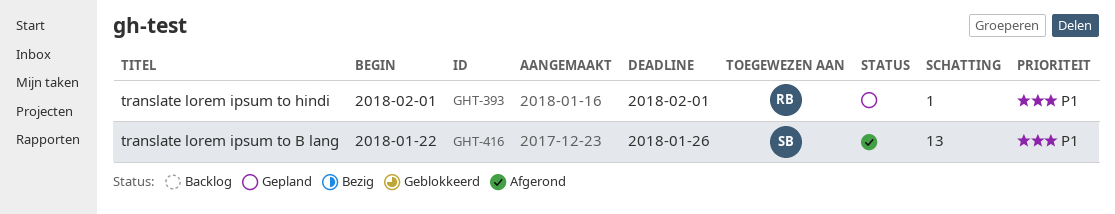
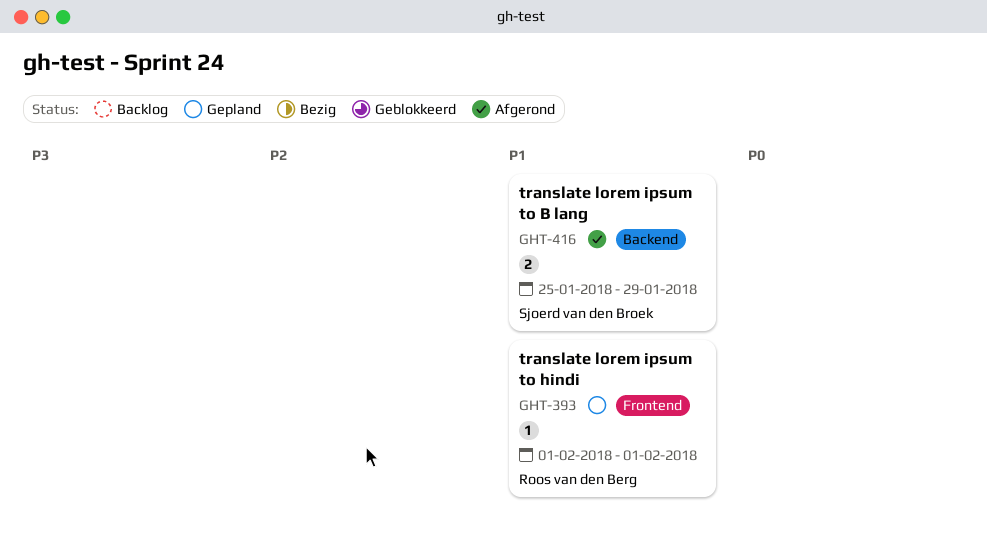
GHT-416, estimate: 13 -> 2
GHT-416, start: Jan 22 -> Jan 25
GHT-416, due: Jan 26 -> Jan 29

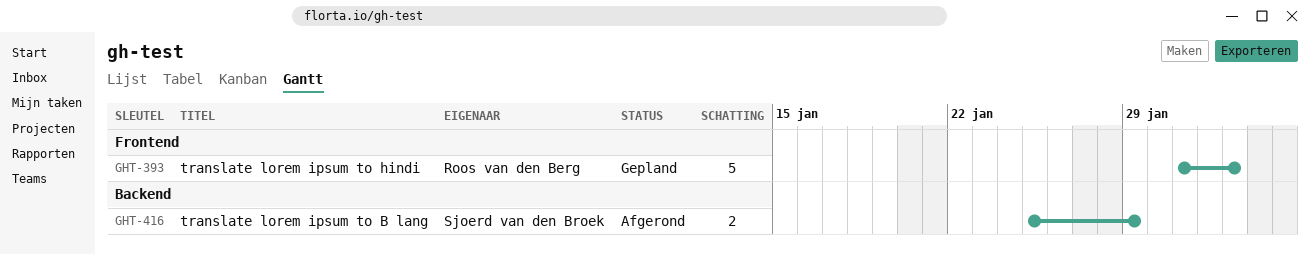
GHT-393, estimate: 1 -> 5
GHT-393, start: Feb 1 -> Jan 31
GHT-393, due: Feb 1 -> Feb 2

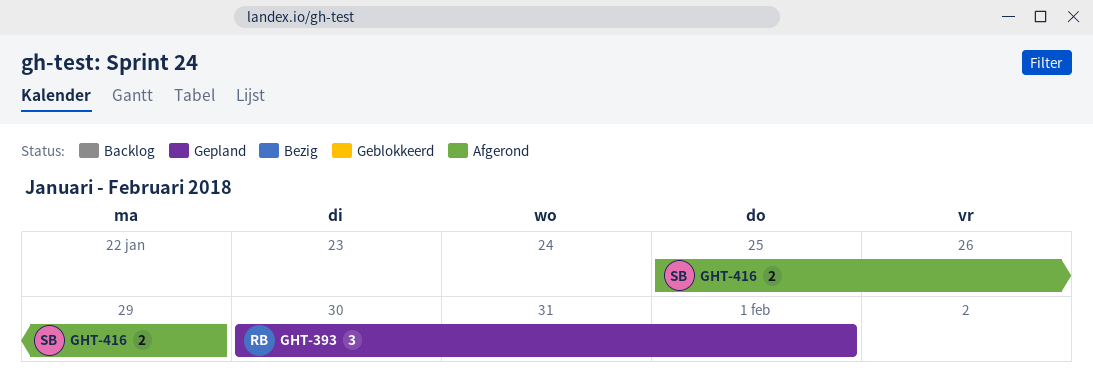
GHT-393, estimate: 5 -> 3
GHT-393, start: Jan 31 -> Jan 30
GHT-393, due: Feb 2 -> Feb 1

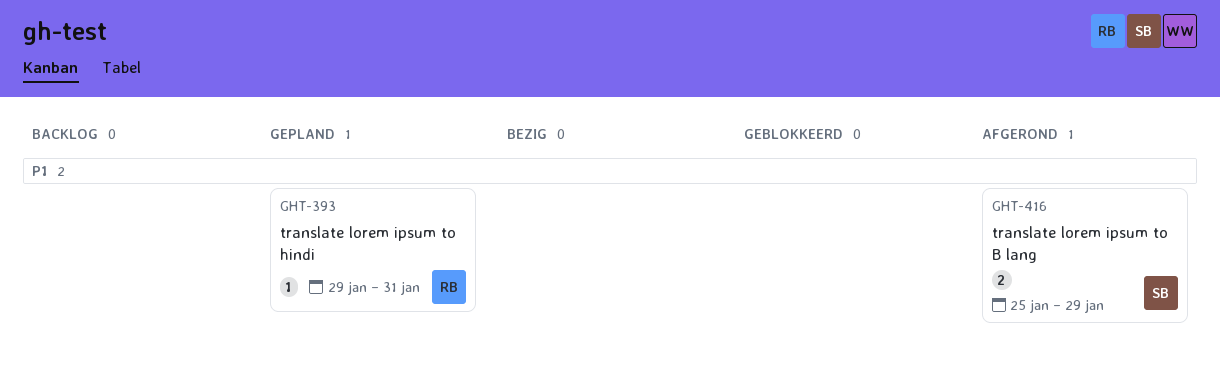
GHT-393, estimate: 3 -> 1
GHT-393, start: Jan 30 -> Jan 29
GHT-393, due: Feb 1 -> Jan 31

